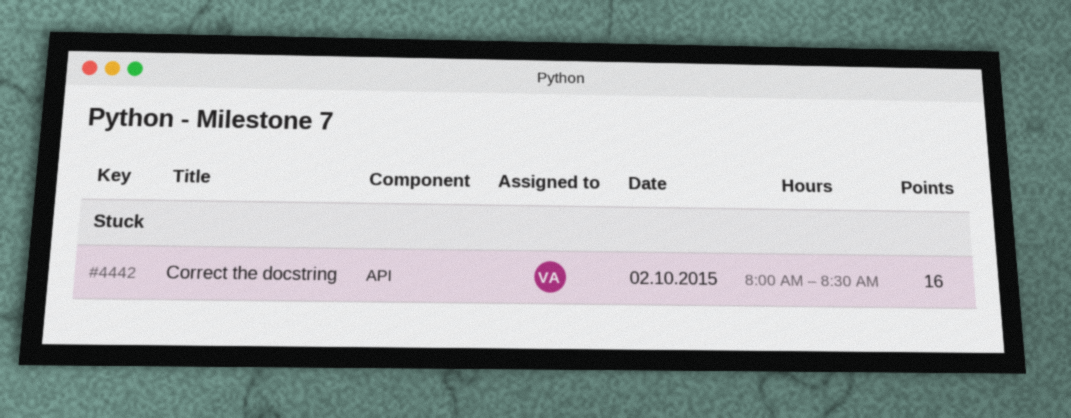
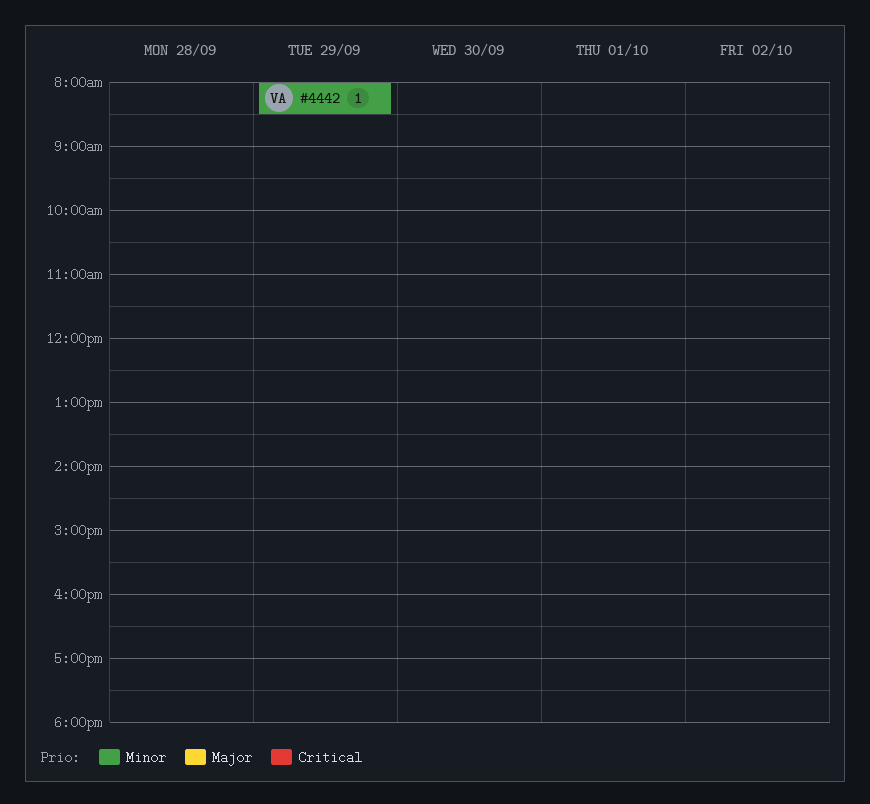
#4442, estimate: 16 -> 1
#4442, day: Oct 2 -> Sep 29

